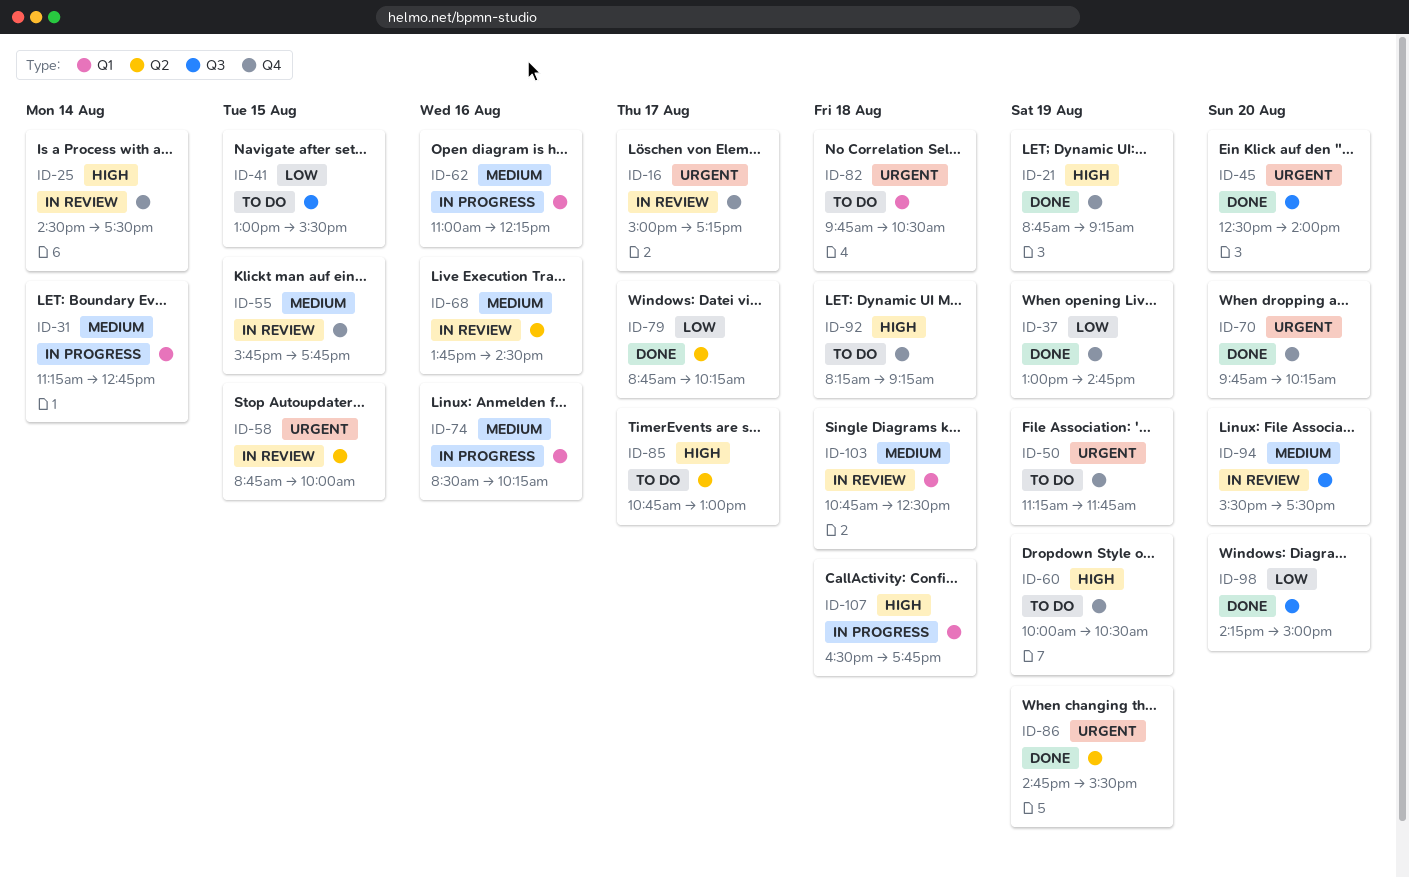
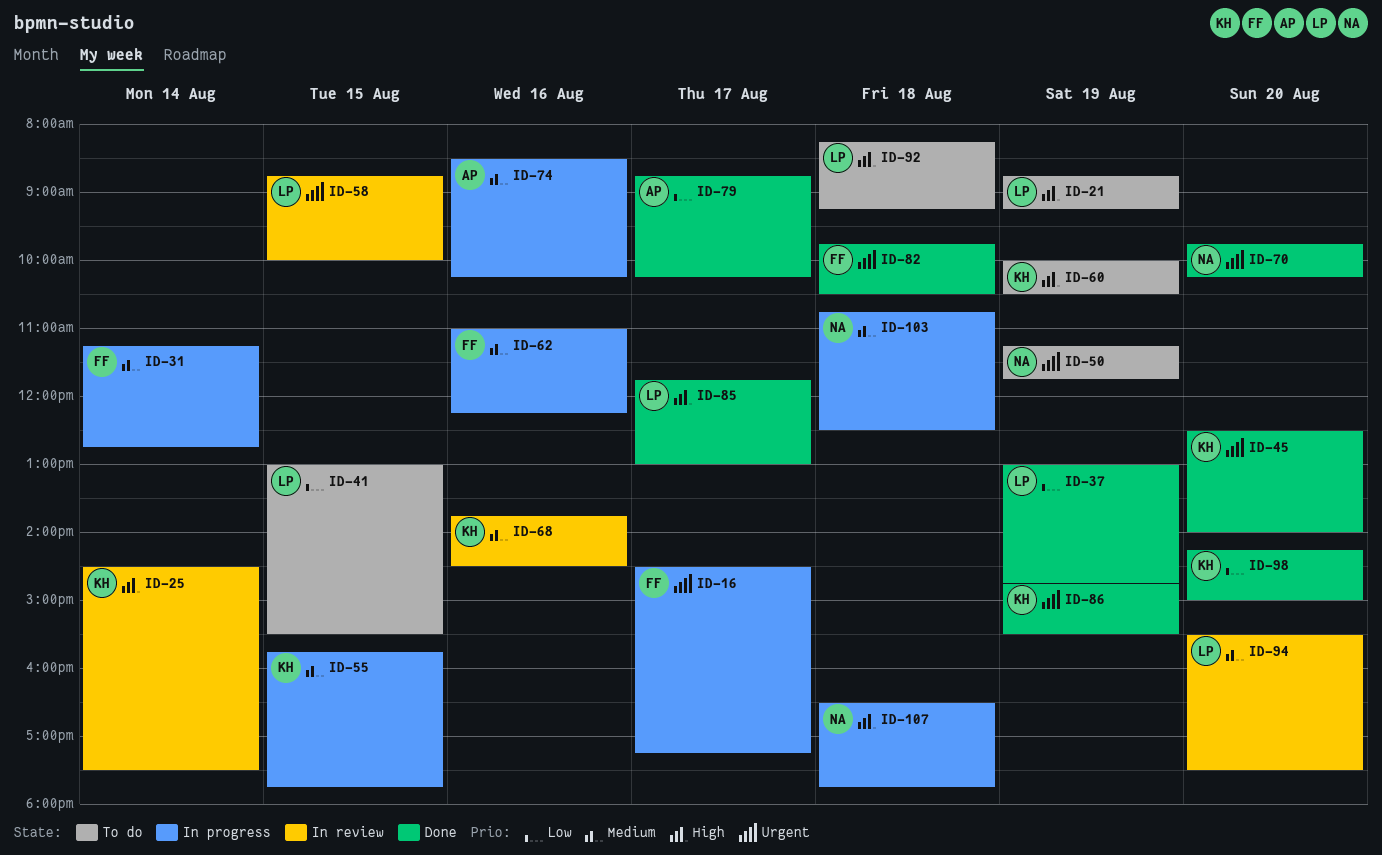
ID-16, status: In review -> In progress
ID-16, begins: 15:00 -> 14:30
ID-21, status: Done -> To do
ID-55, status: In review -> In progress
ID-82, status: To do -> Done
ID-85, status: To do -> Done
ID-85, begins: 10:45 -> 11:45
ID-103, status: In review -> In progress

